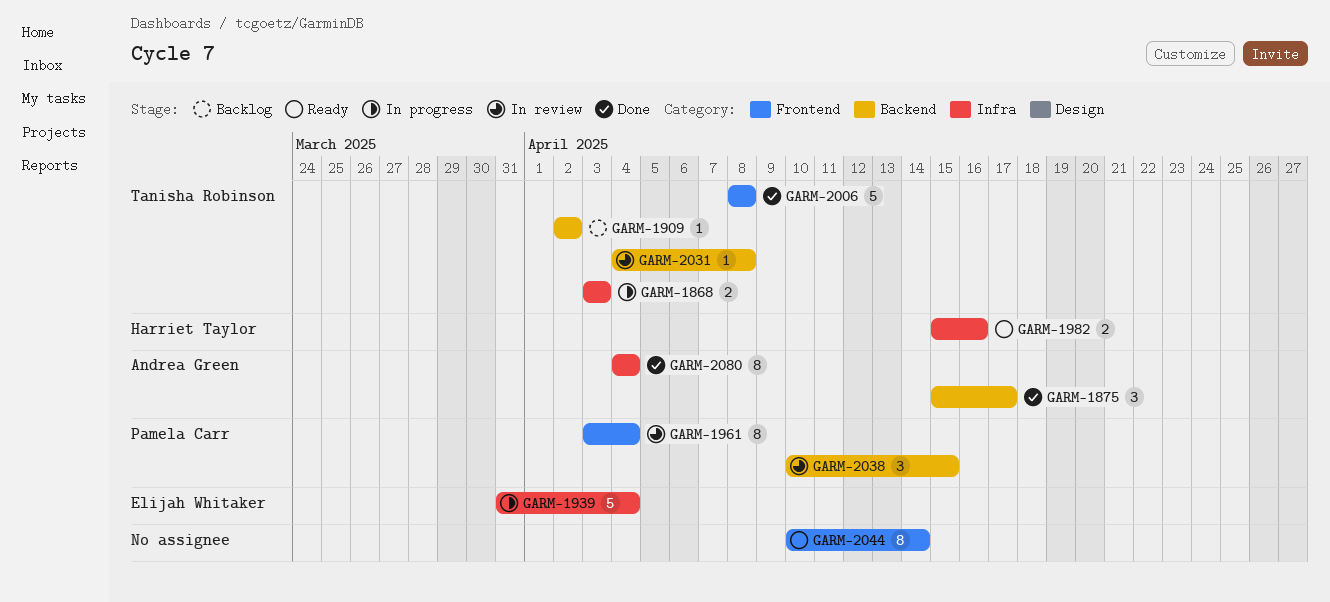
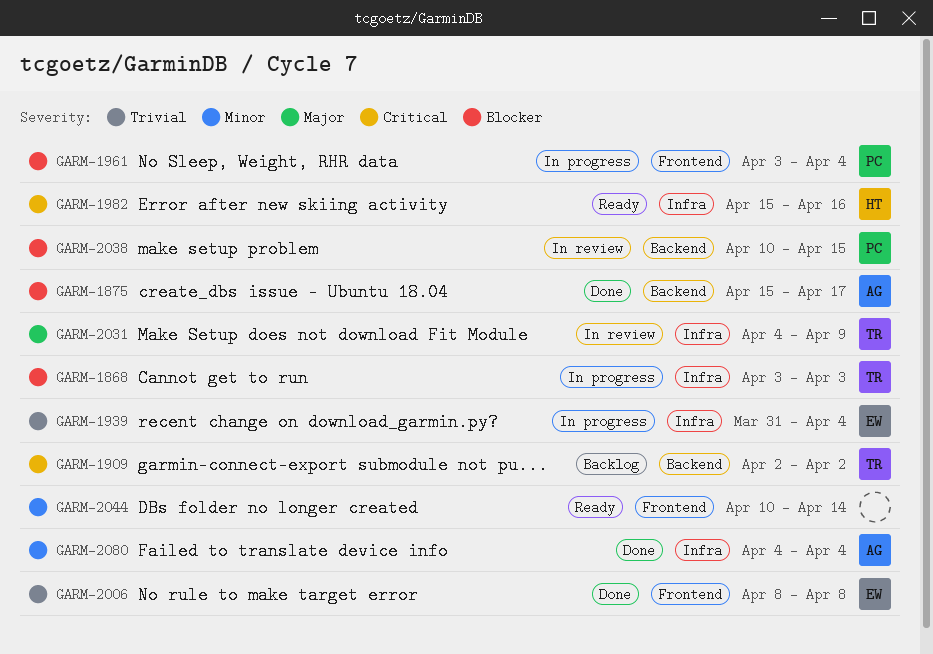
GARM-1961, status: In review -> In progress
GARM-2006, owner: Tanisha Robinson -> Elijah Whitaker
GARM-2031, label: Backend -> Infra
GARM-2031, due: Apr 8 -> Apr 9

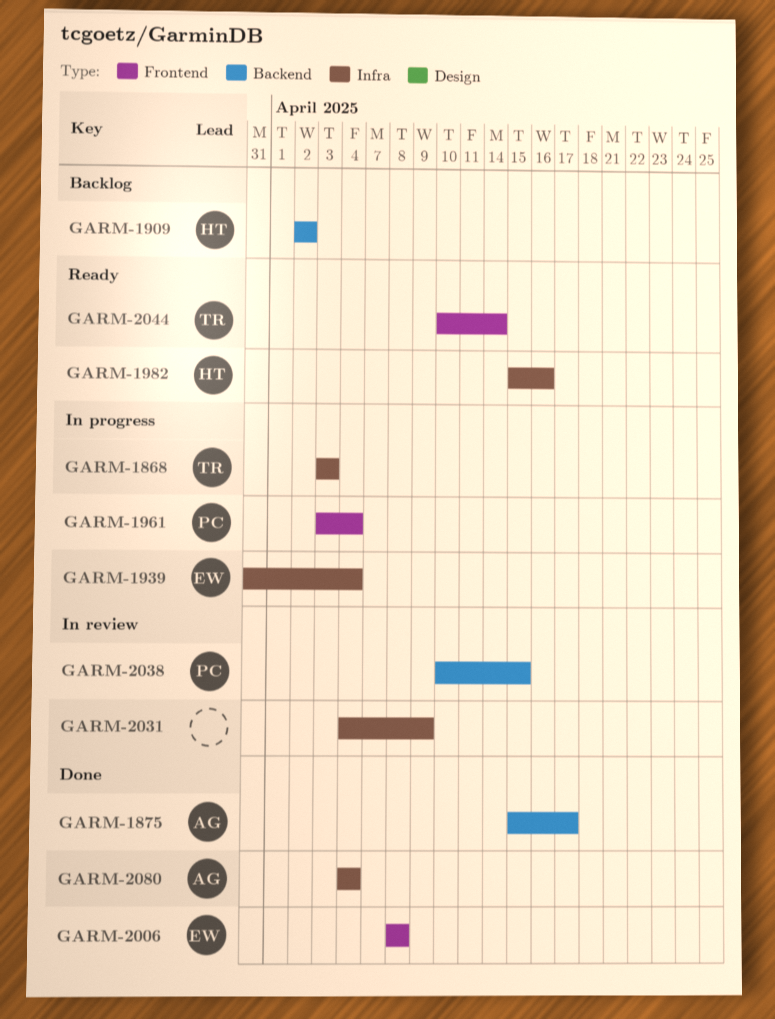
GARM-1909, owner: TR -> HT
GARM-2031, owner: TR -> none
GARM-2044, owner: none -> TR

